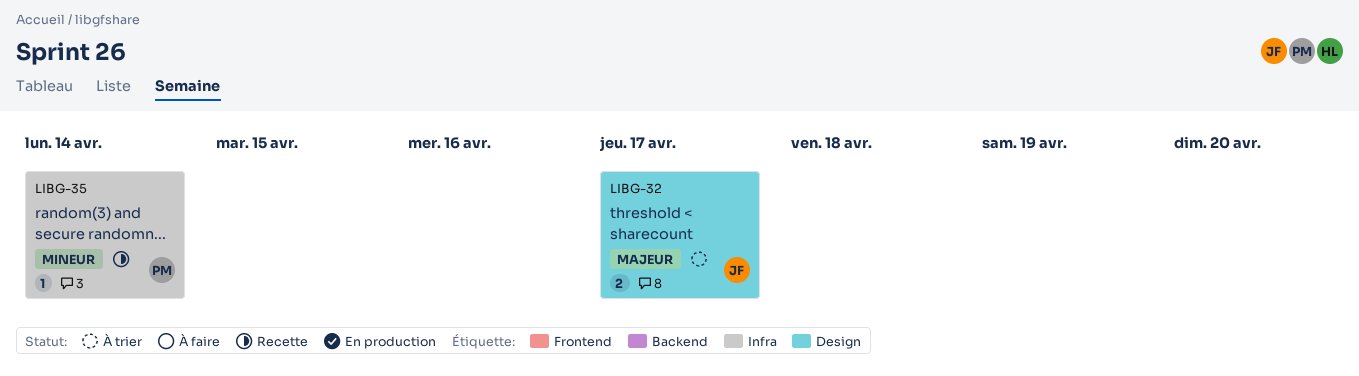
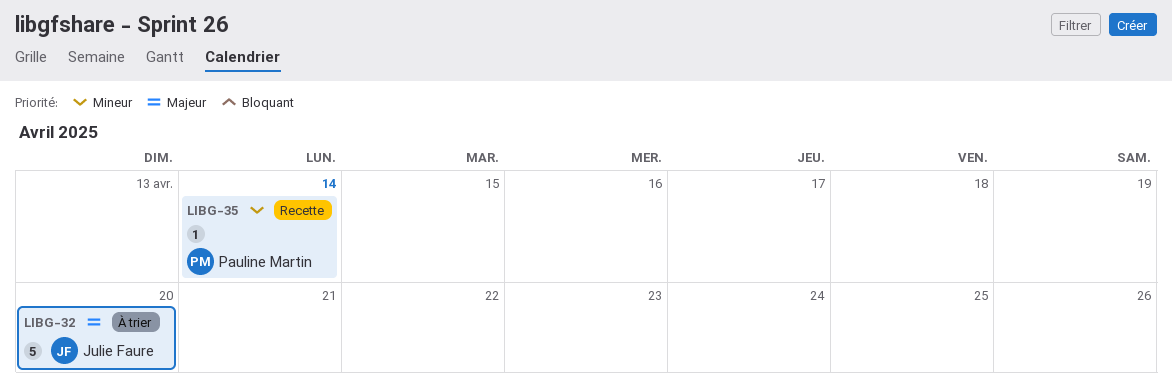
LIBG-32, estimate: 2 -> 5
LIBG-32, due: Apr 17 -> Apr 20

